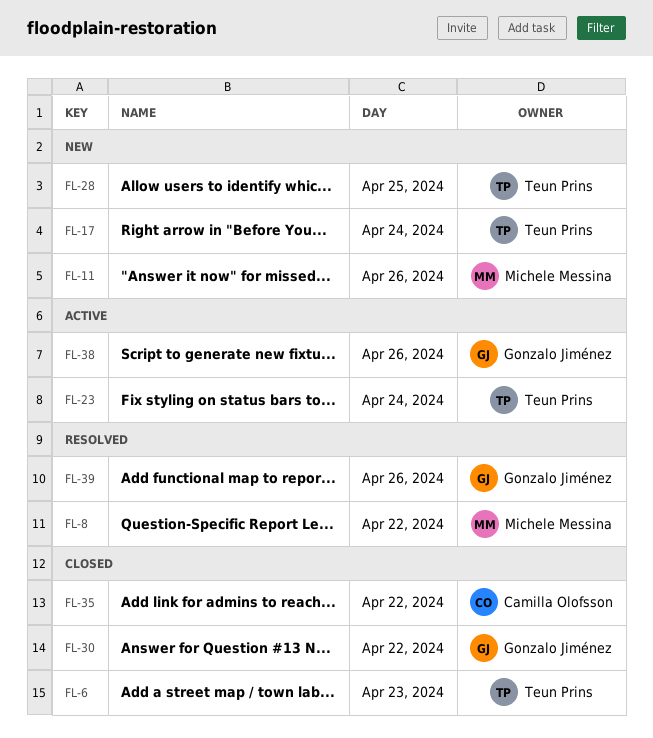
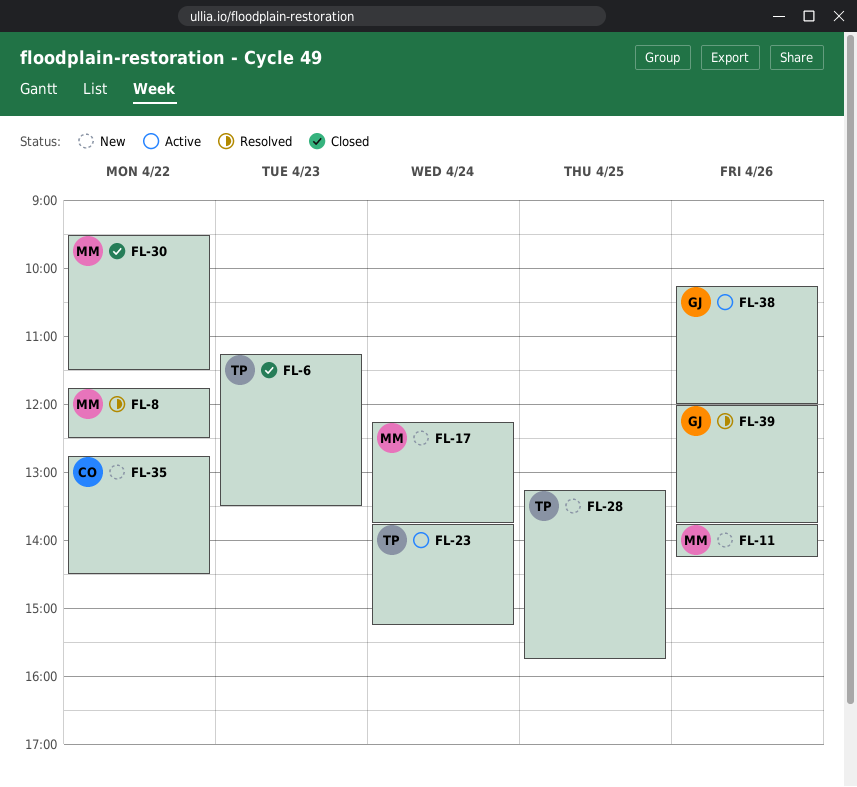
FL-17, owner: Teun Prins -> Michele Messina
FL-30, owner: Gonzalo Jiménez -> Michele Messina
FL-35, status: Closed -> New

